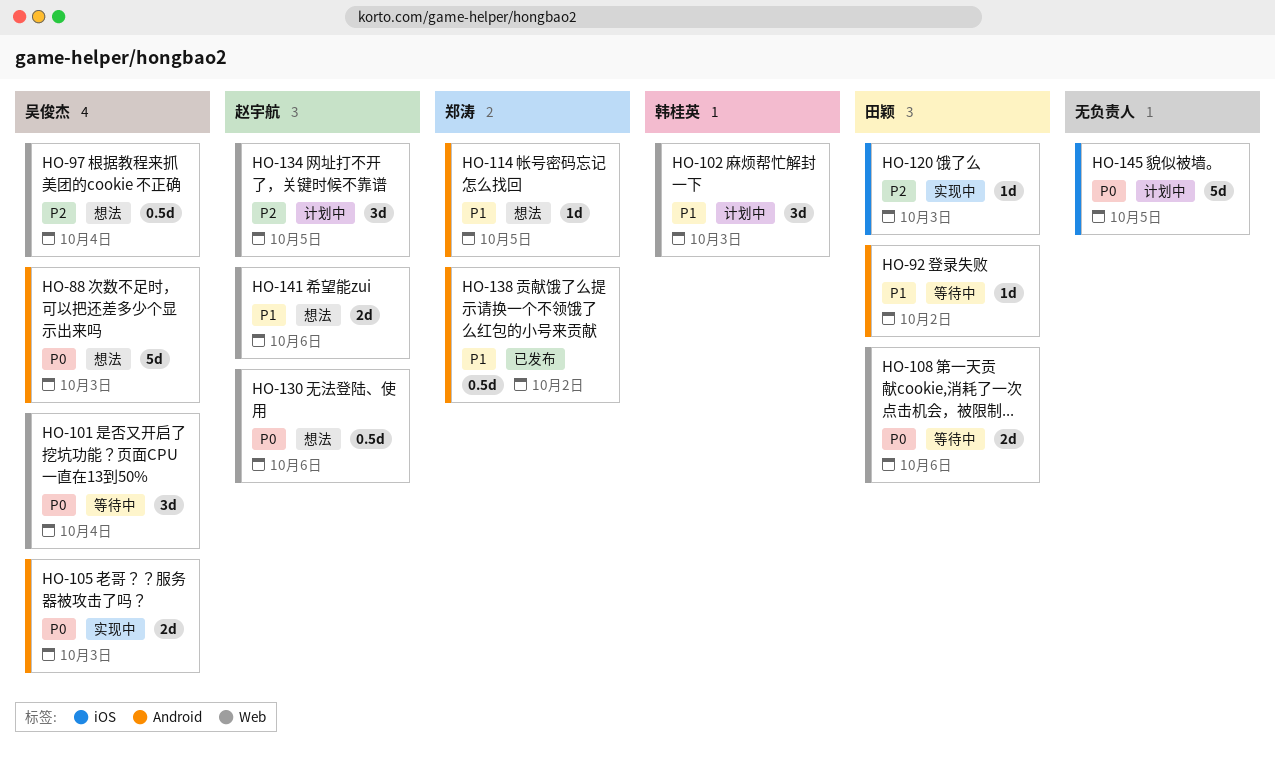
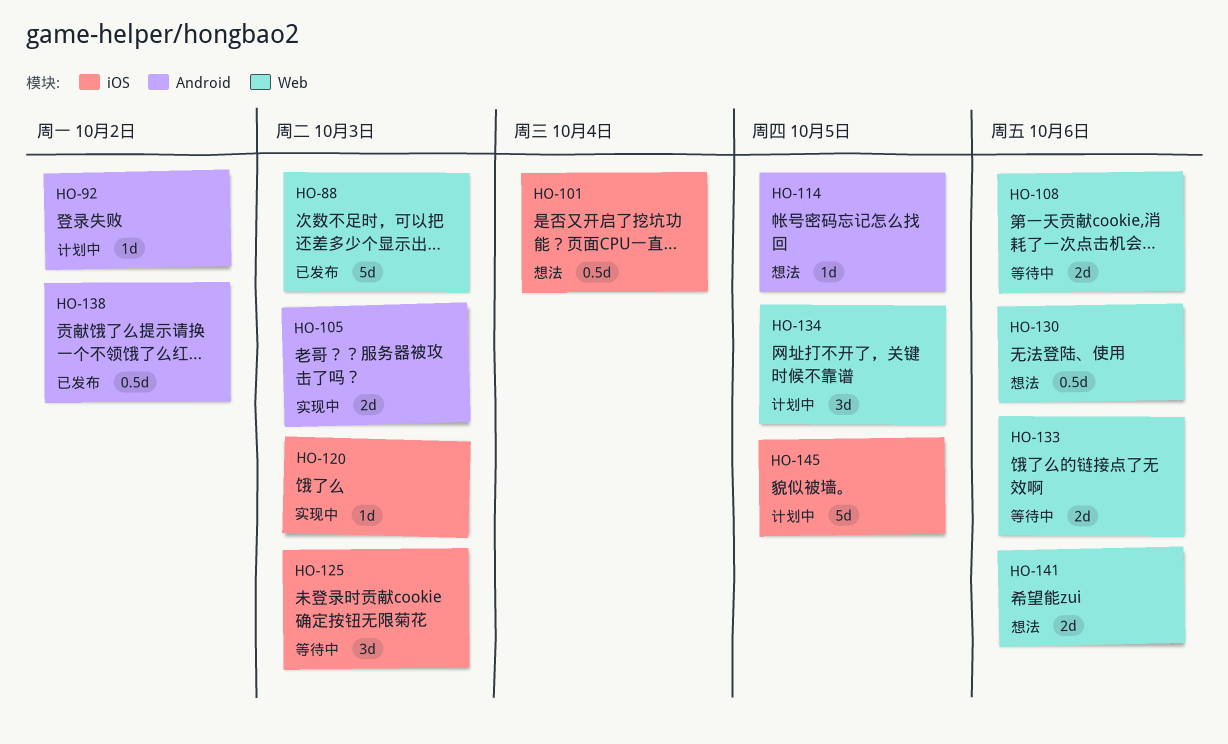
HO-88, status: 想法 -> 已发布
HO-88, label: Android -> Web
HO-92, status: 等待中 -> 计划中
HO-97: present -> none
HO-101, status: 等待中 -> 想法
HO-101, label: Web -> iOS
HO-101, estimate: 3d -> 0.5d
HO-102: present -> none
HO-125: none -> present
HO-133: none -> present

